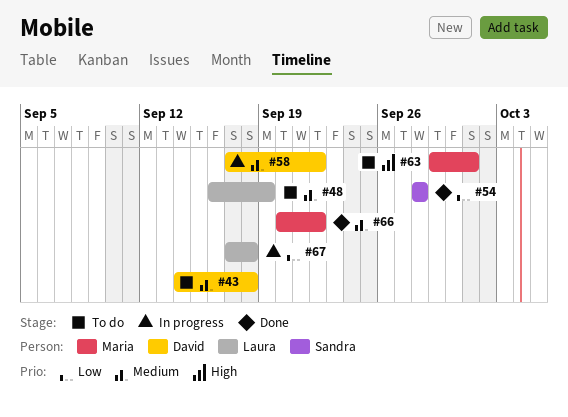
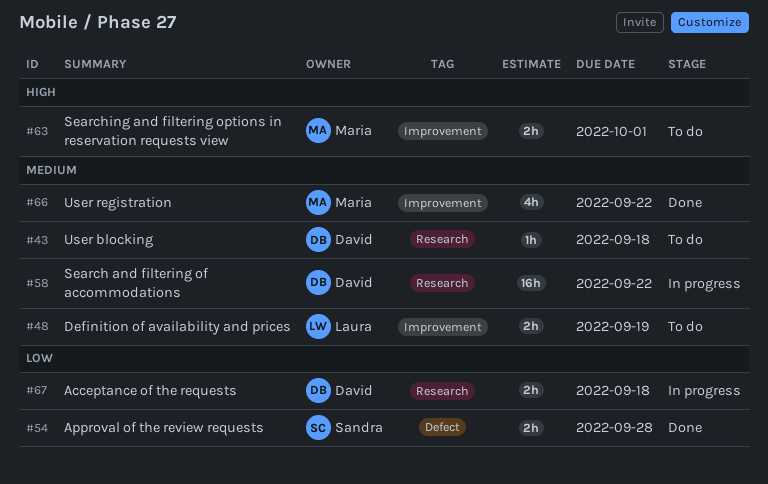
#67, owner: Laura -> David

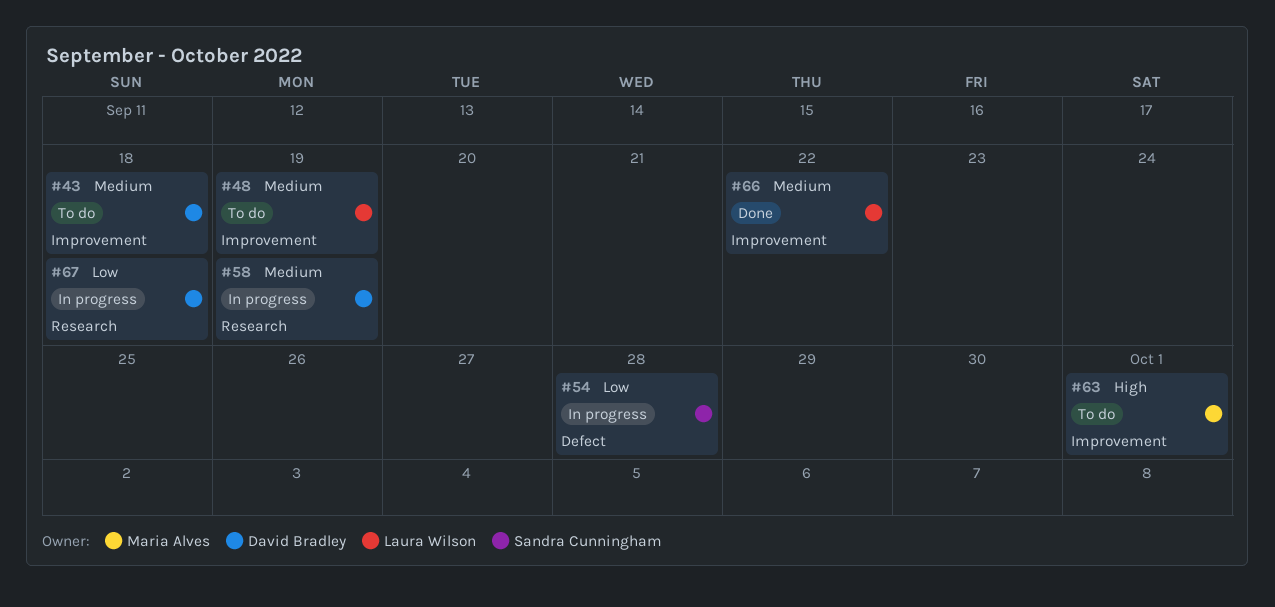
#43, label: Research -> Improvement
#54, status: Done -> In progress
#58, due: Sep 22 -> Sep 19
#66, owner: Maria Alves -> Laura Wilson

